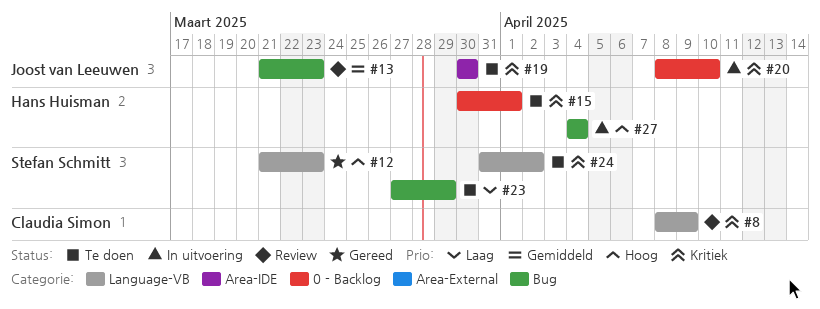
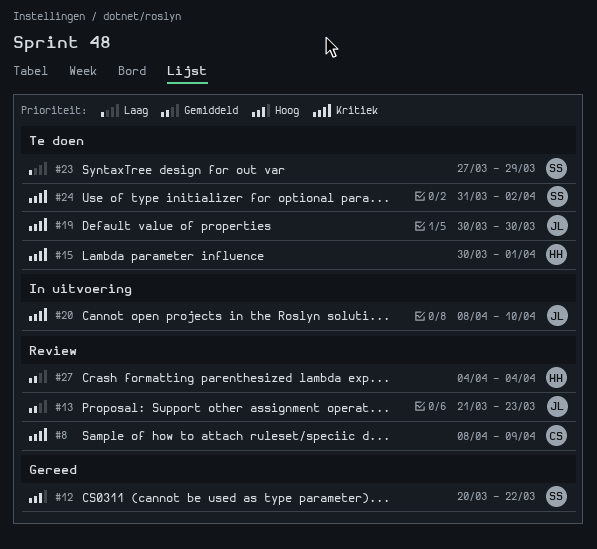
#12, start: Mar 21 -> Mar 20
#12, due: Mar 23 -> Mar 22
#27, status: In uitvoering -> Review
#27, priority: Hoog -> Gemiddeld

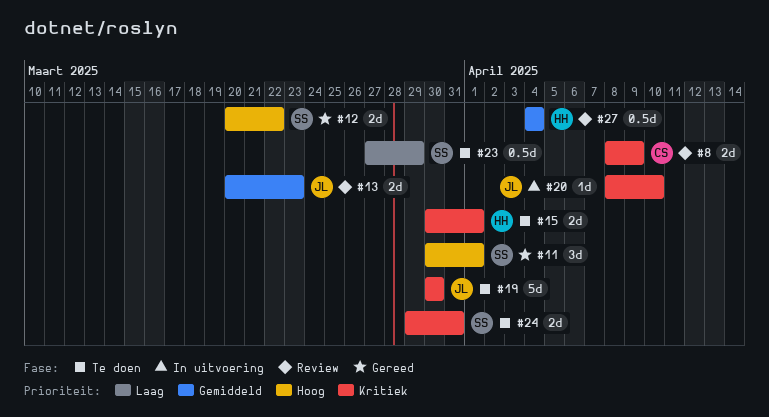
#11: none -> present
#13, start: Mar 21 -> Mar 20
#24, start: Mar 31 -> Mar 29
#24, due: Apr 2 -> Mar 31

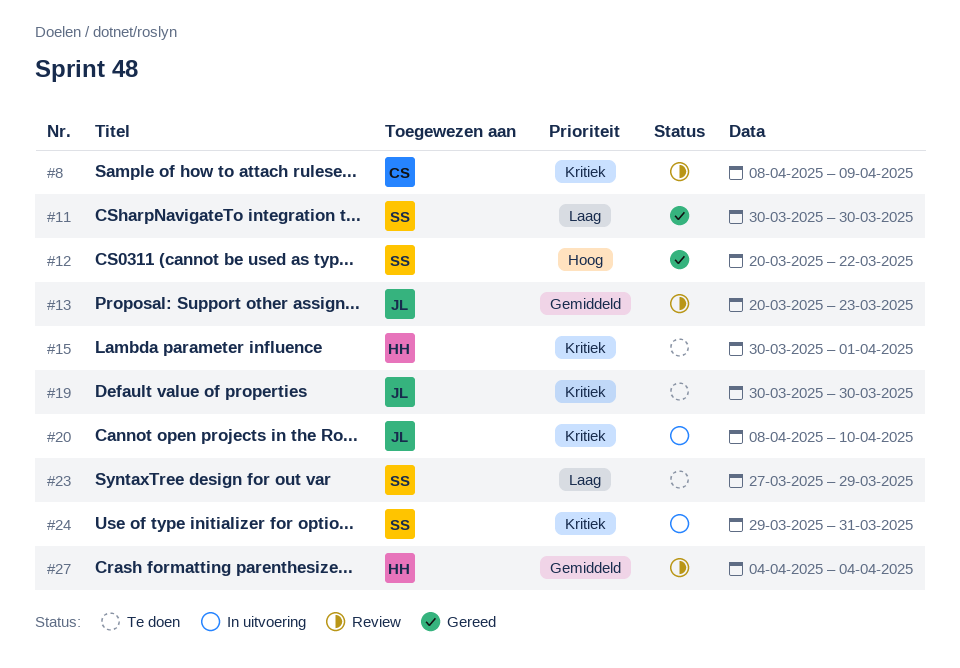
#11, priority: Hoog -> Laag
#11, due: Apr 1 -> Mar 30
#24, status: Te doen -> In uitvoering

